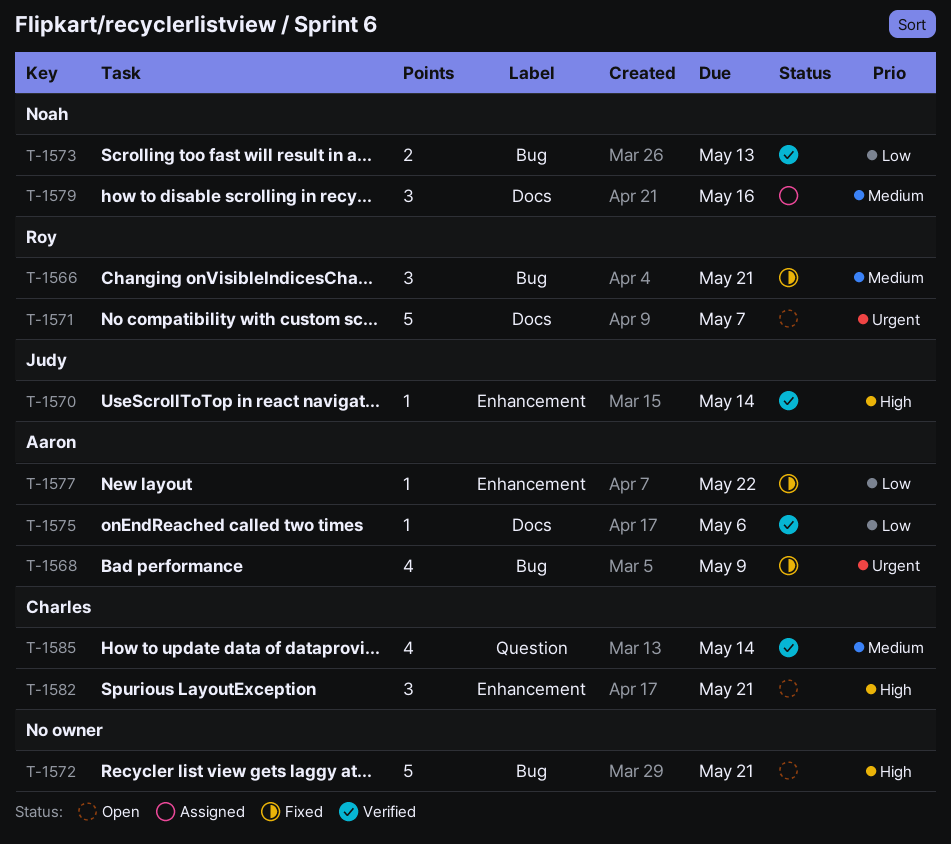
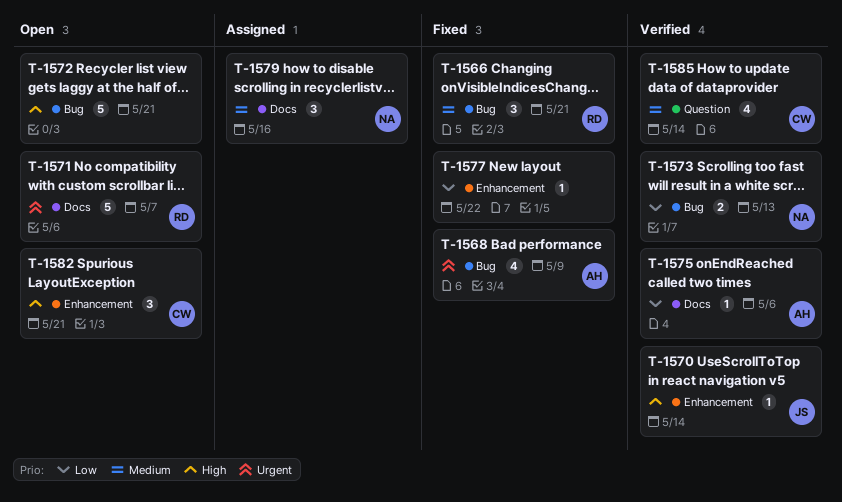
T-1577, owner: Aaron -> none

